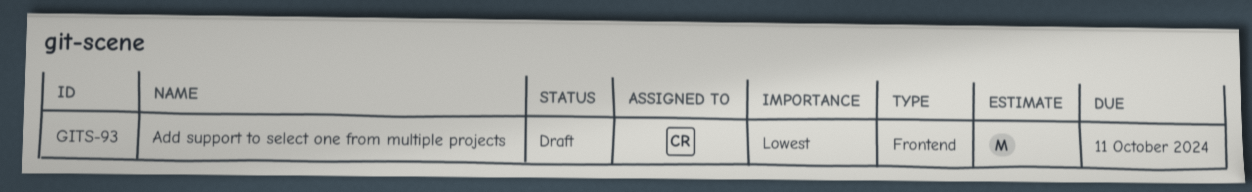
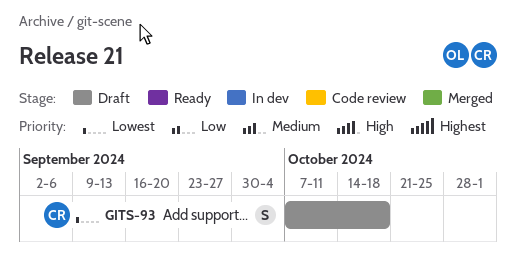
GITS-93, estimate: M -> S
GITS-93, due: Oct 11 -> Oct 18

